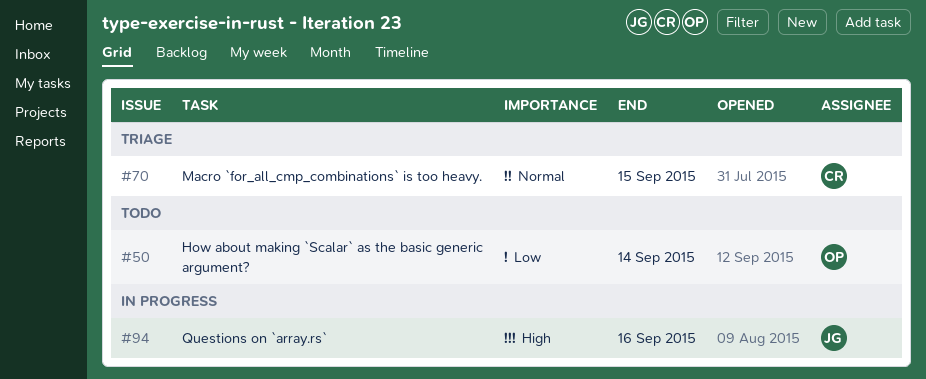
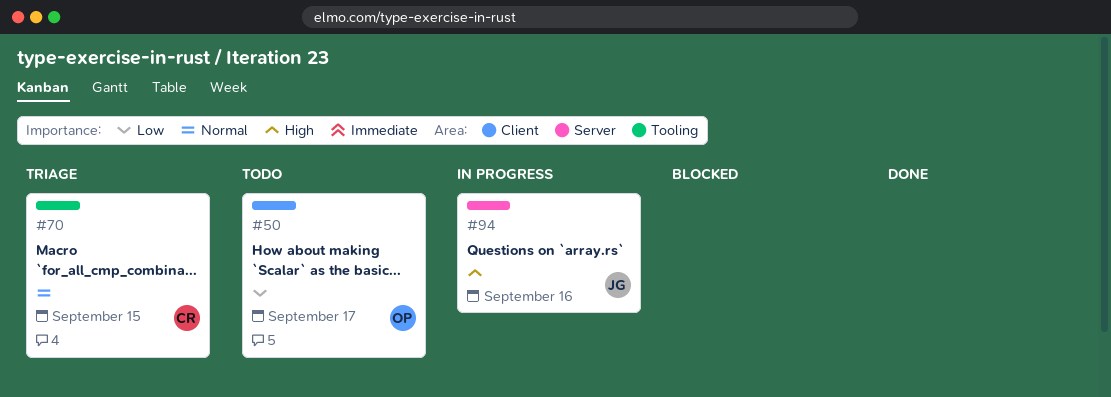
#50, due: Sep 14 -> Sep 17

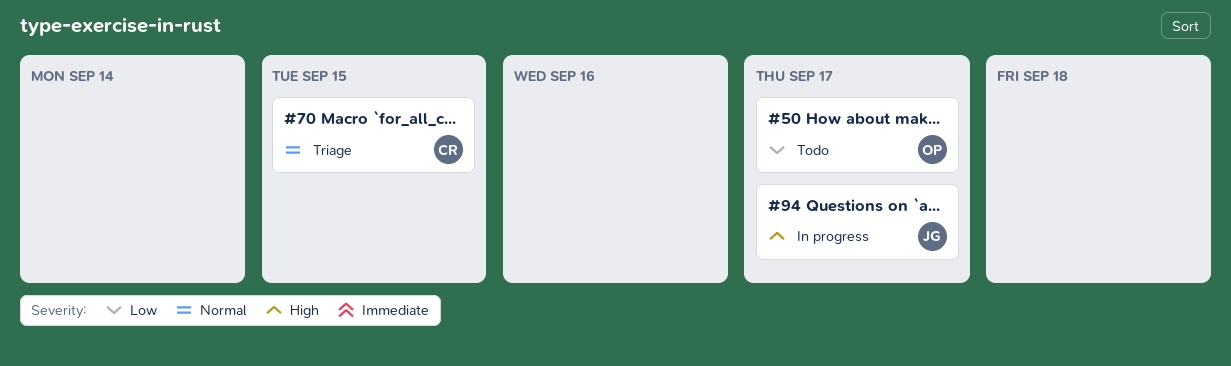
#94, due: Sep 16 -> Sep 17

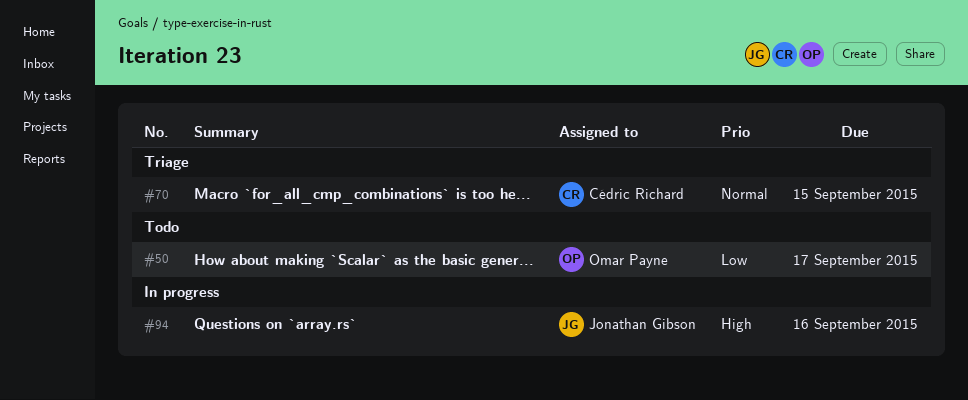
#94, due: Sep 17 -> Sep 16

